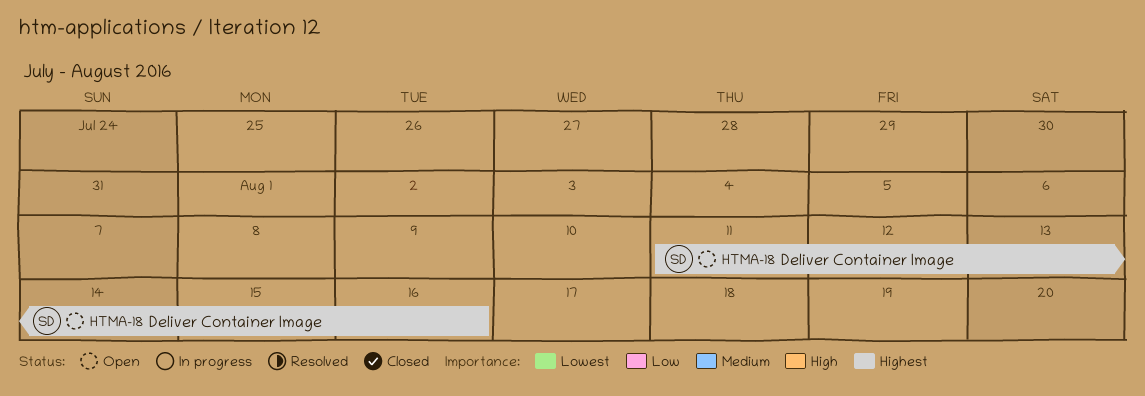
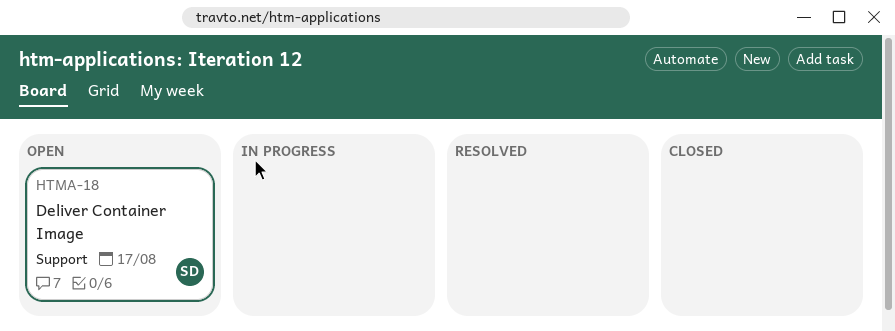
HTMA-18, due: Aug 16 -> Aug 17

